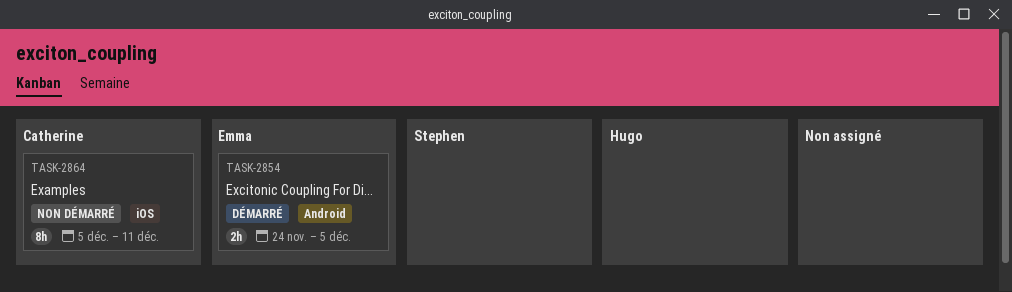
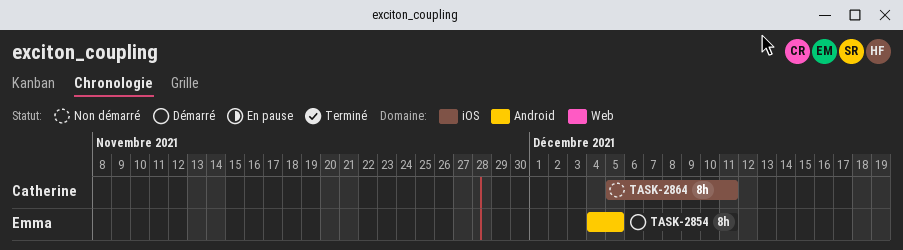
TASK-2854, estimate: 2h -> 8h
TASK-2854, start: Nov 24 -> Dec 4

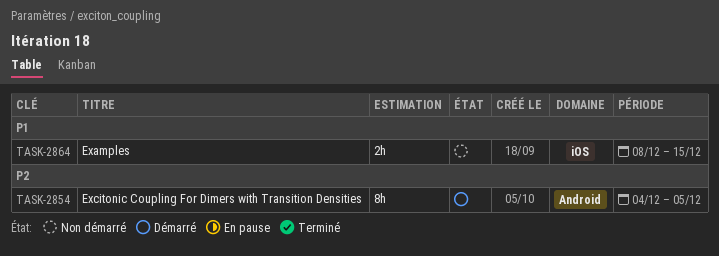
TASK-2864, estimate: 8h -> 2h
TASK-2864, start: Dec 5 -> Dec 8
TASK-2864, due: Dec 11 -> Dec 15

